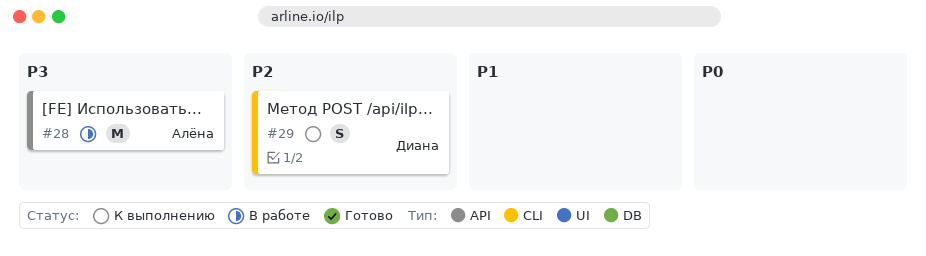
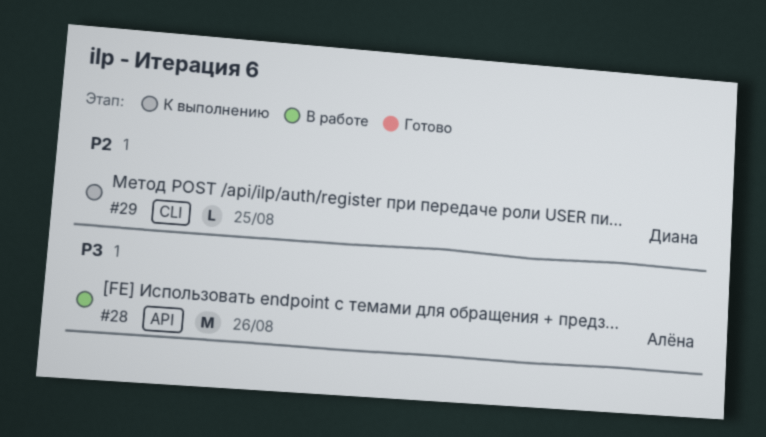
#29, estimate: S -> L

